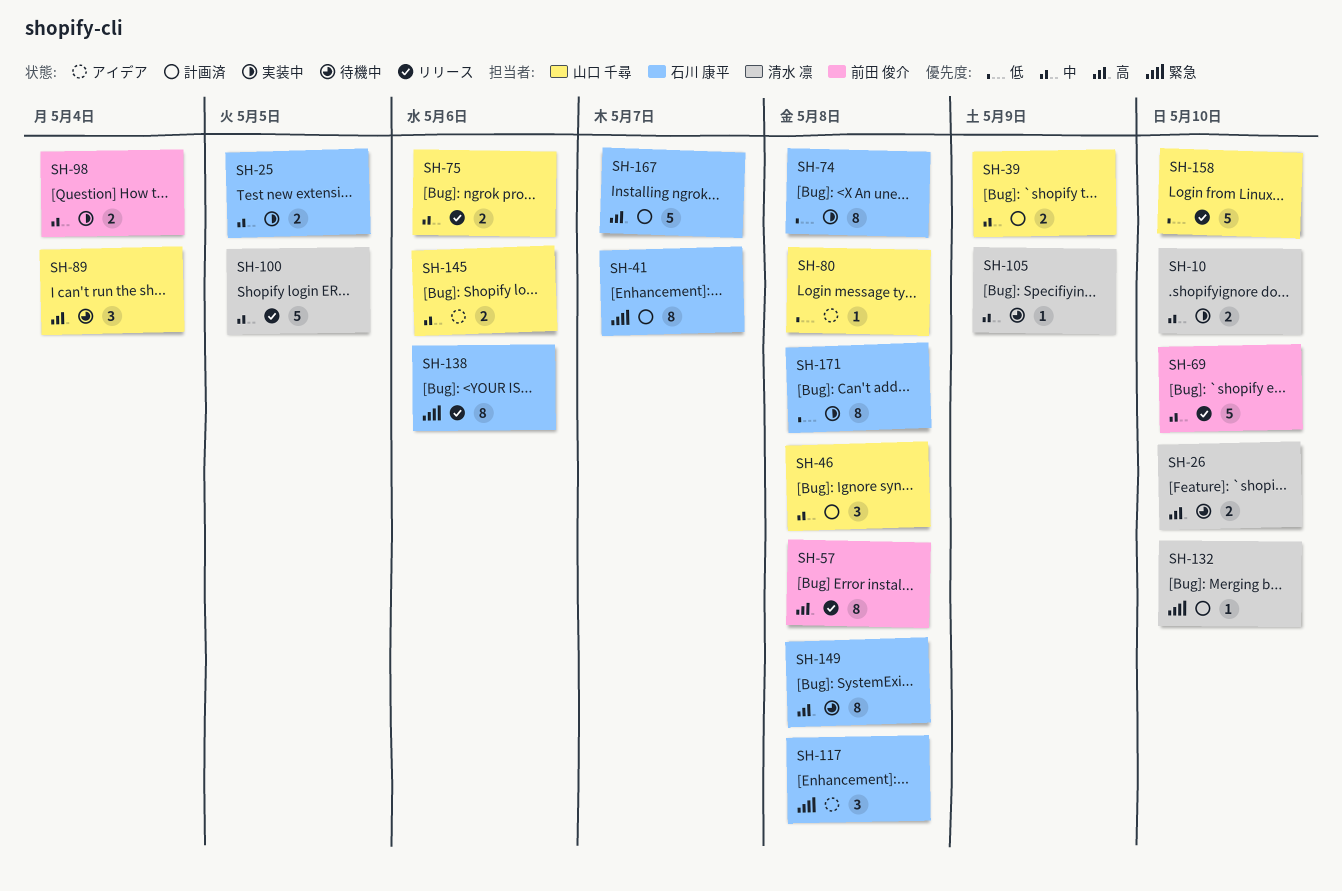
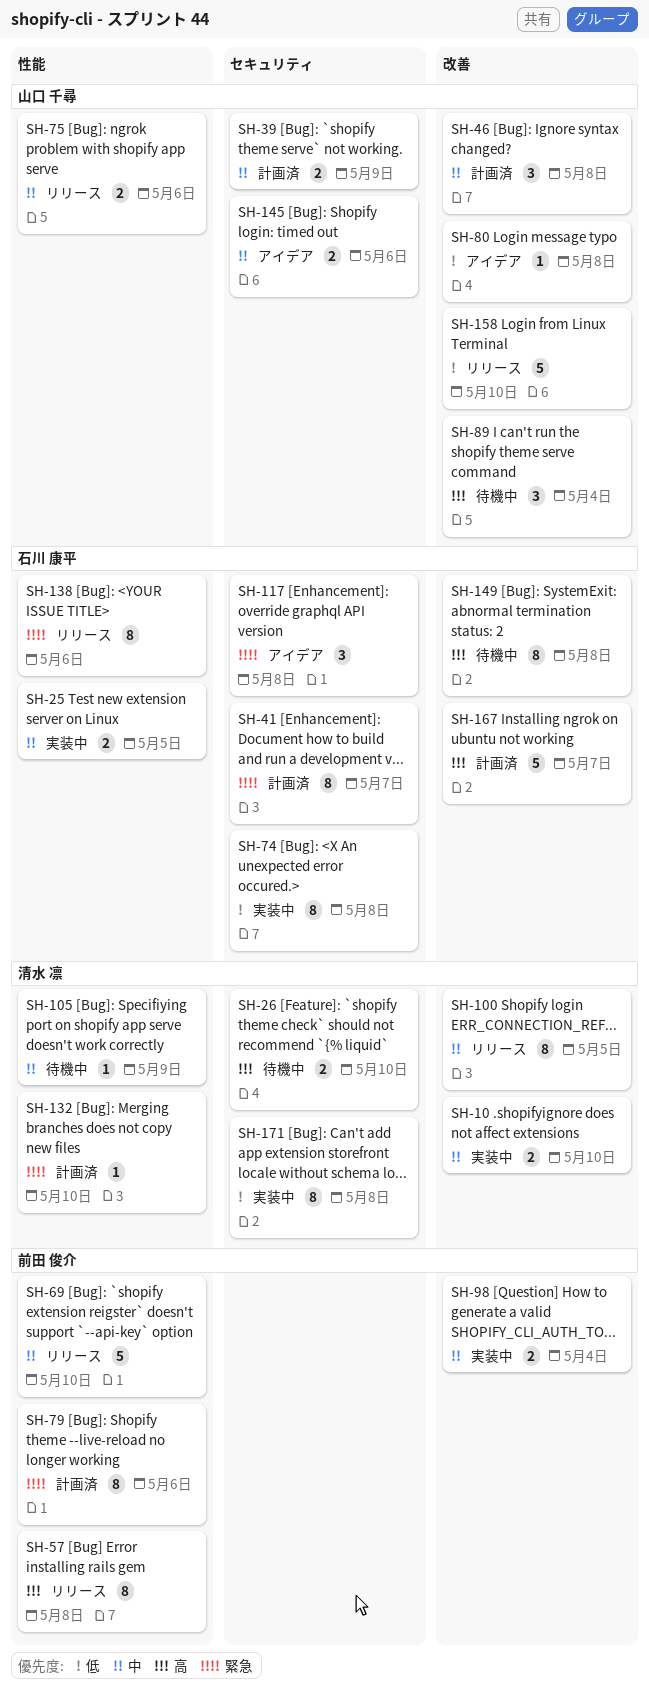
SH-79: none -> present
SH-100, estimate: 5 -> 8
SH-171, owner: 石川 康平 -> 清水 凛

